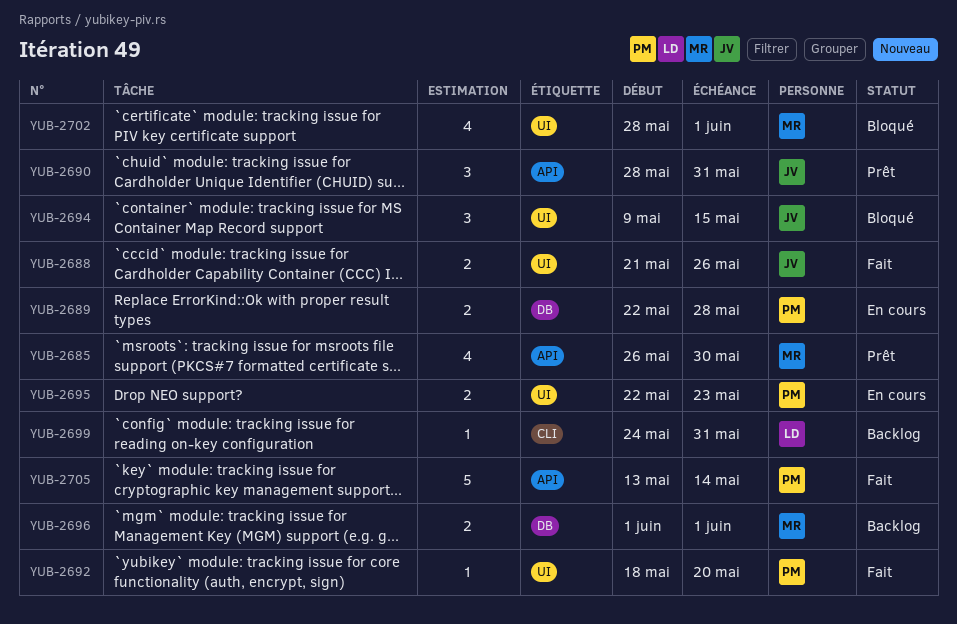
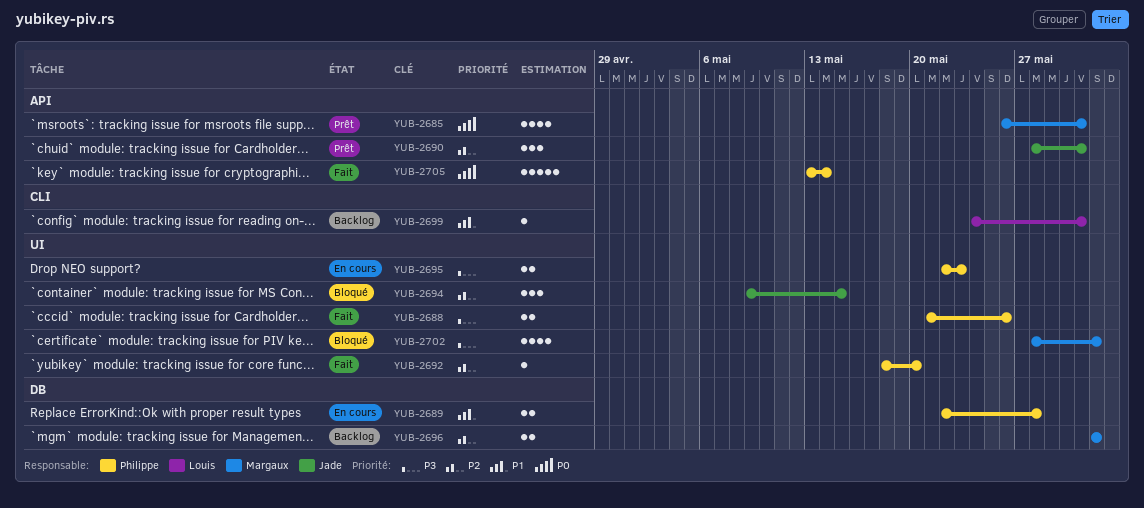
YUB-2685, due: May 30 -> May 31
YUB-2688, owner: Jade -> Philippe

